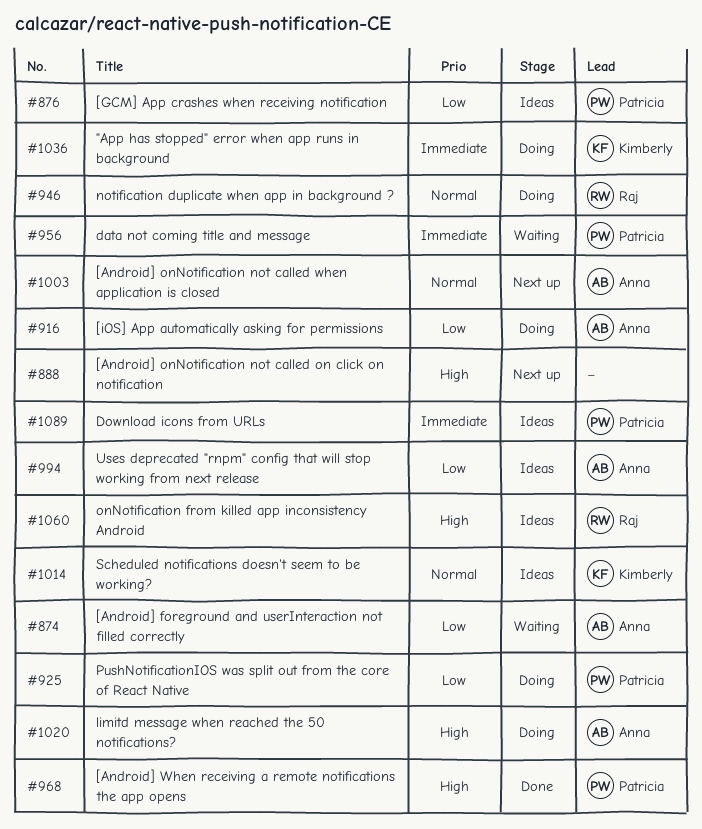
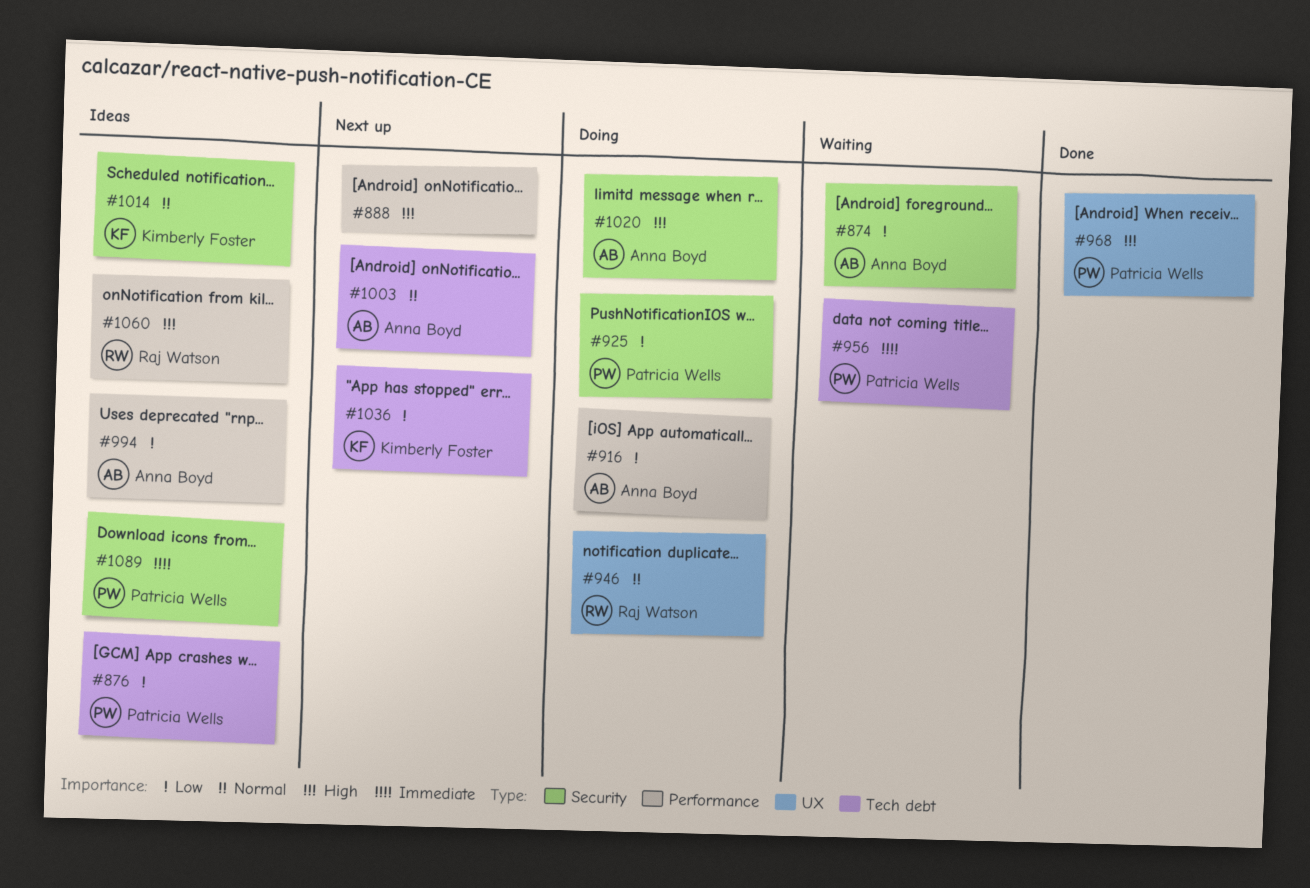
#1036, status: Doing -> Next up
#1036, priority: Immediate -> Low

